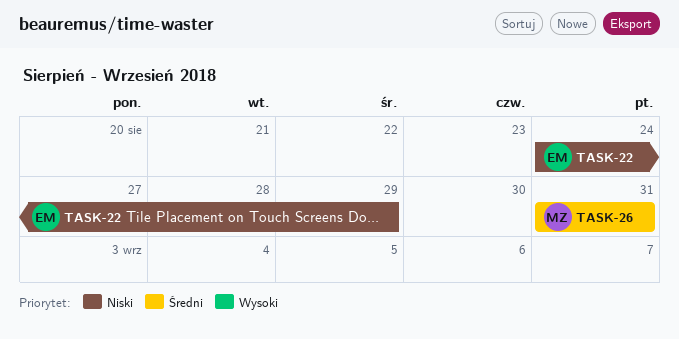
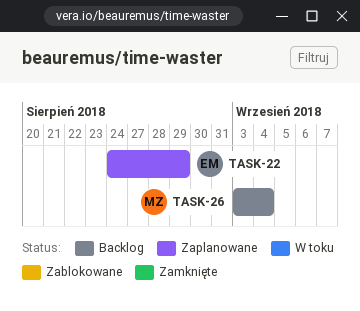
TASK-26, start: Aug 31 -> Sep 3
TASK-26, due: Aug 31 -> Sep 4

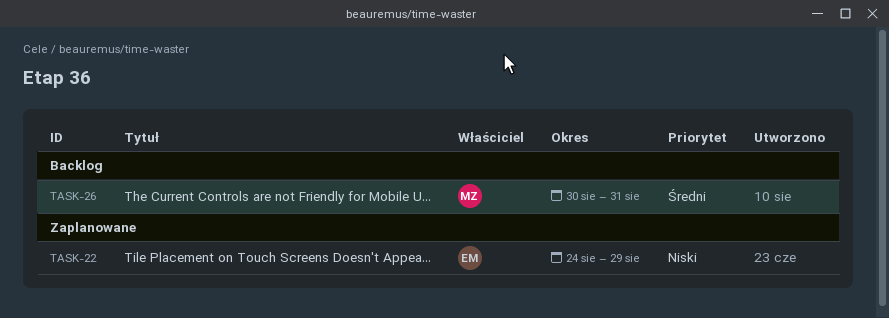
TASK-26, start: Sep 3 -> Aug 30
TASK-26, due: Sep 4 -> Aug 31

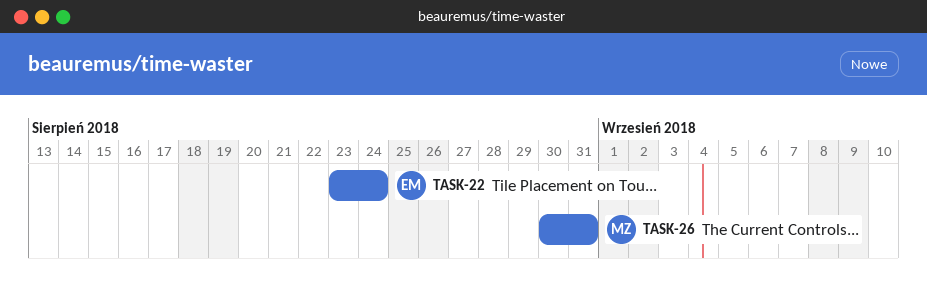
TASK-22, start: Aug 24 -> Aug 23
TASK-22, due: Aug 29 -> Aug 24

